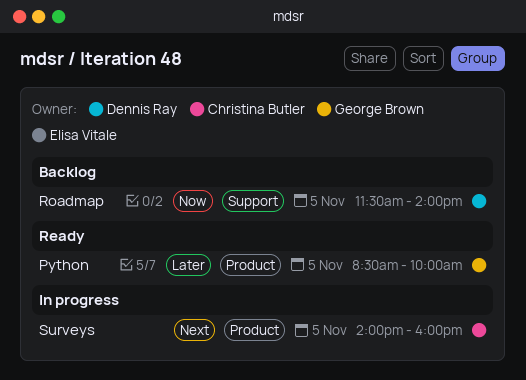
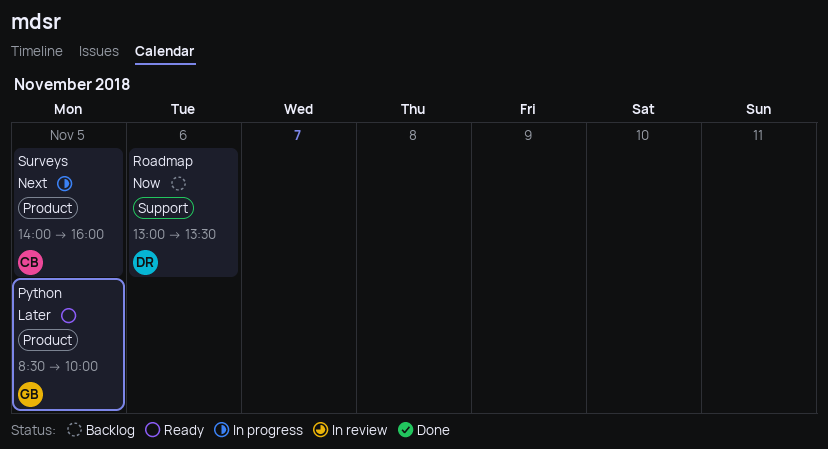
Roadmap, day: Nov 5 -> Nov 6
Roadmap, begins: 11:30 -> 13:00
Roadmap, ends: 14:00 -> 13:30

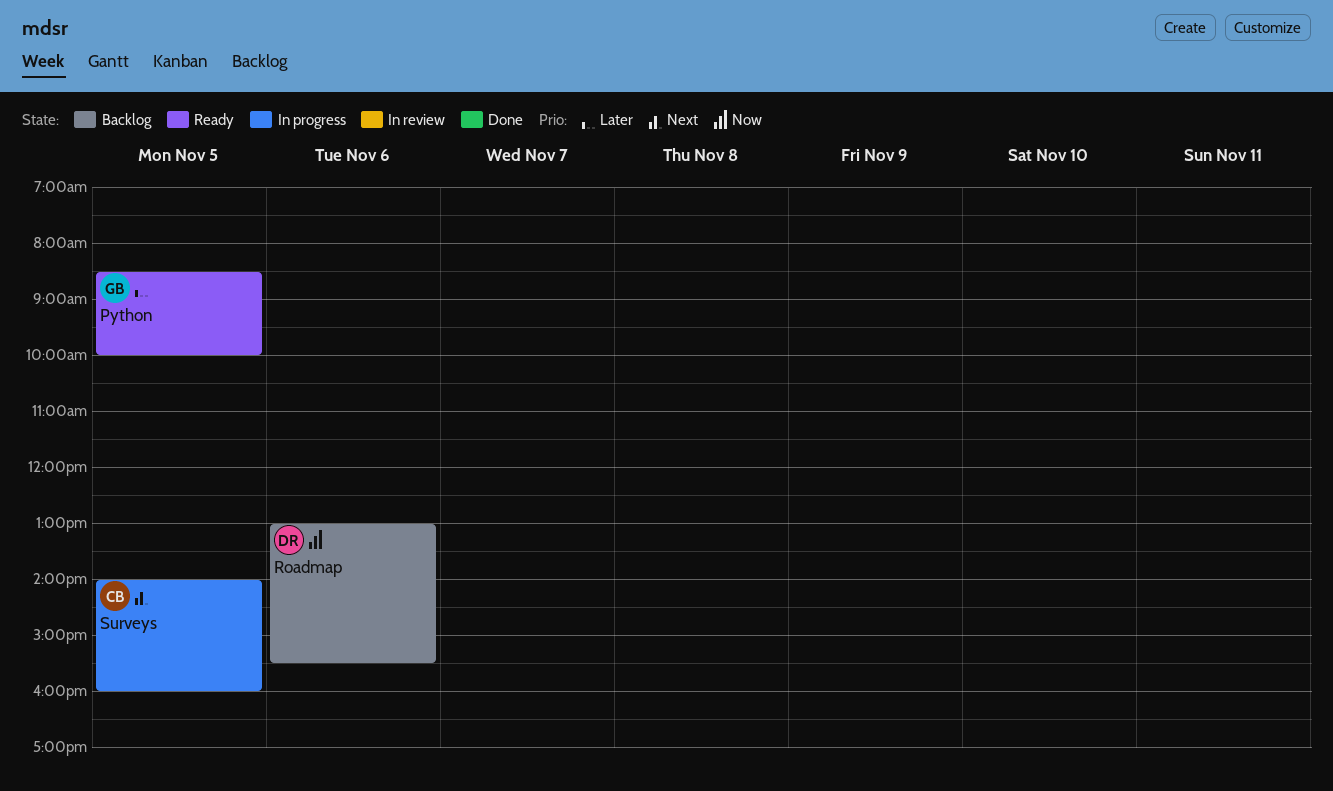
Roadmap, ends: 13:30 -> 15:30

